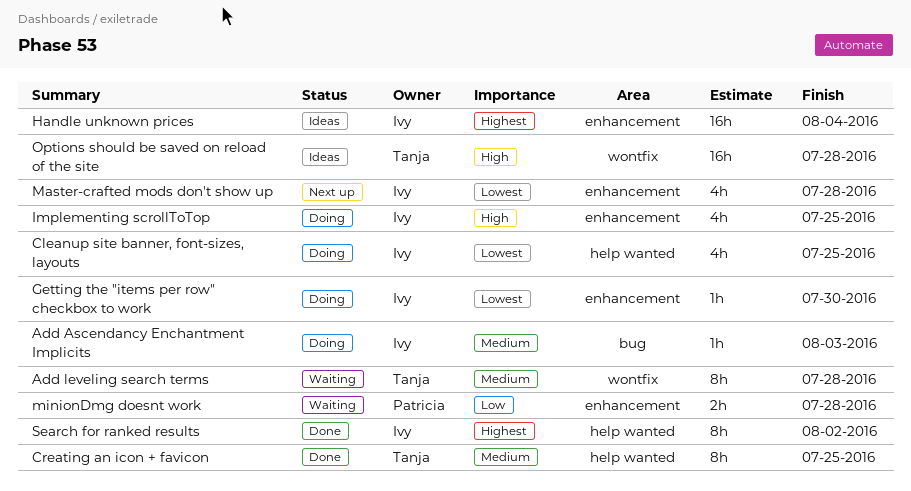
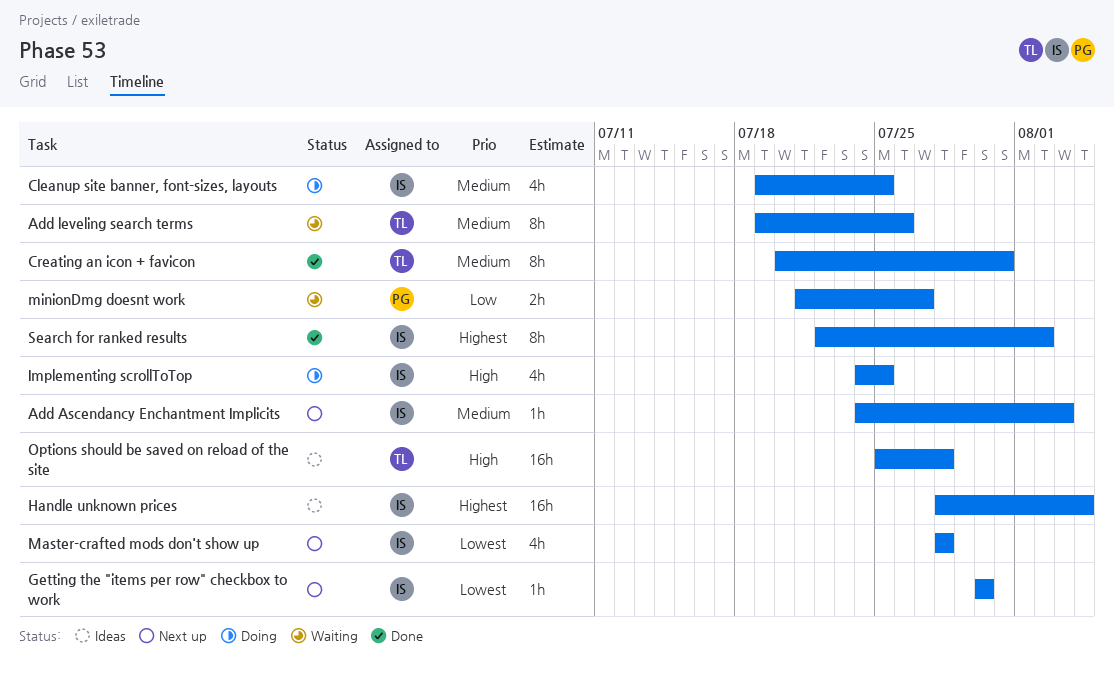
Add Ascendancy Enchantment Implicits, status: Doing -> Next up
Add leveling search terms, due: Jul 28 -> Jul 26
Cleanup site banner, font-sizes, layouts, priority: Lowest -> Medium
Creating an icon + favicon, due: Jul 25 -> Jul 31
Getting the "items per row" checkbox to work, status: Doing -> Next up
minionDmg doesnt work, due: Jul 28 -> Jul 27

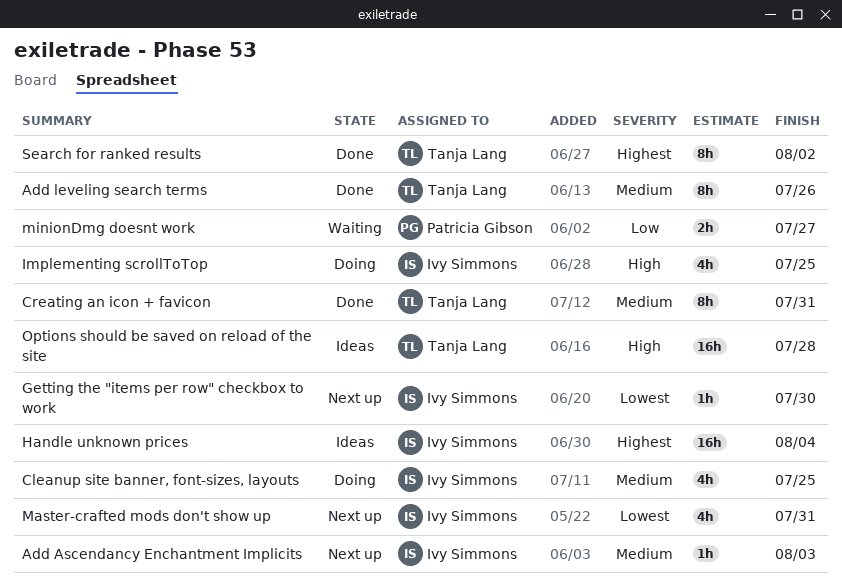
Add leveling search terms, status: Waiting -> Done
Master-crafted mods don't show up, due: Jul 28 -> Jul 31
Search for ranked results, owner: Ivy Simmons -> Tanja Lang

